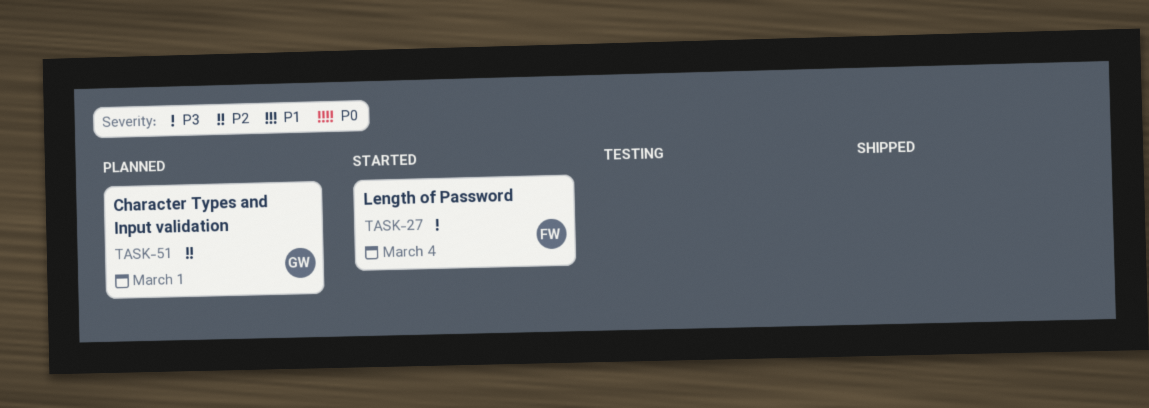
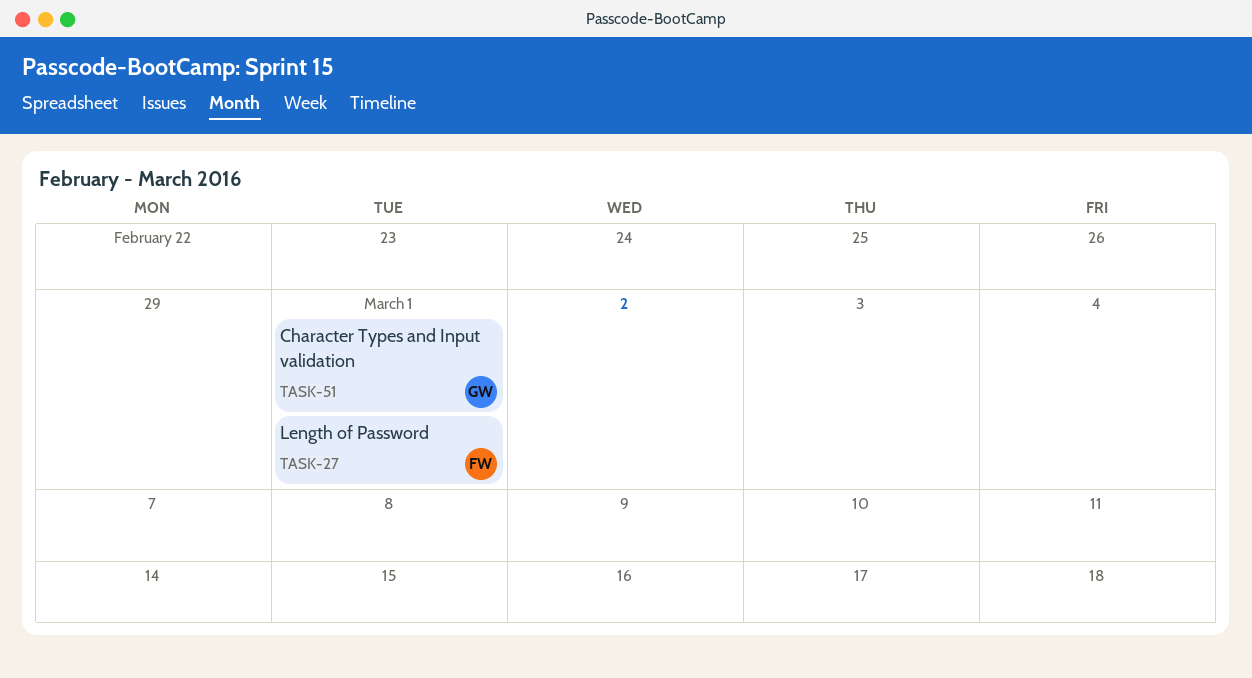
TASK-27, due: Mar 4 -> Mar 1

